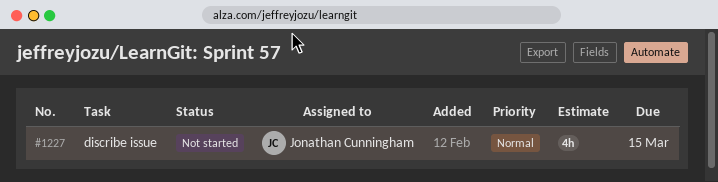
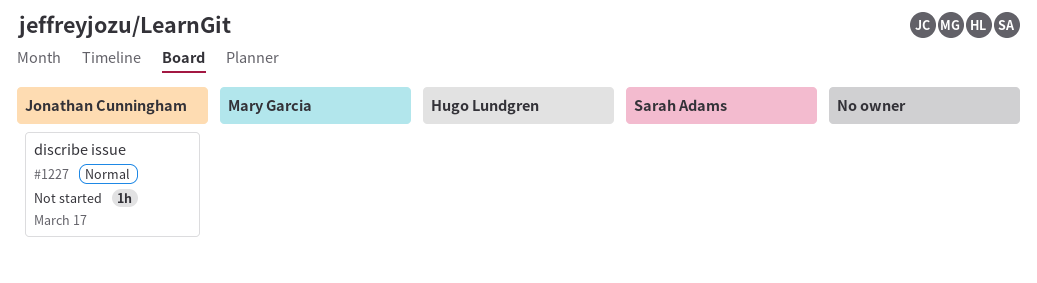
#1227, estimate: 4h -> 1h
#1227, due: Mar 15 -> Mar 17

